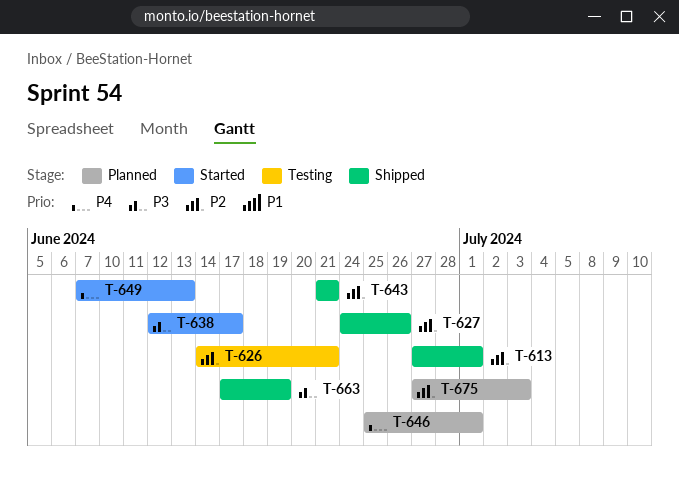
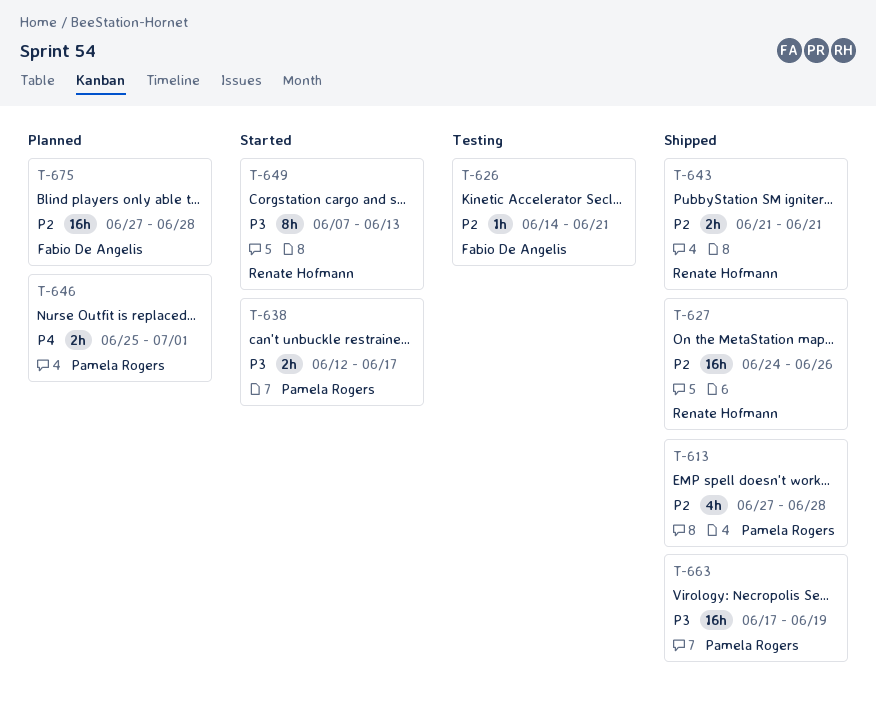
T-613, due: Jul 1 -> Jun 28
T-649, priority: P4 -> P3
T-675, due: Jul 3 -> Jun 28

